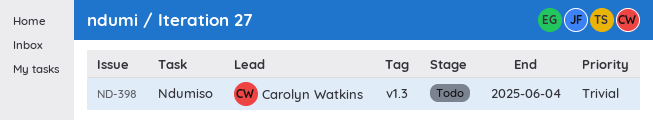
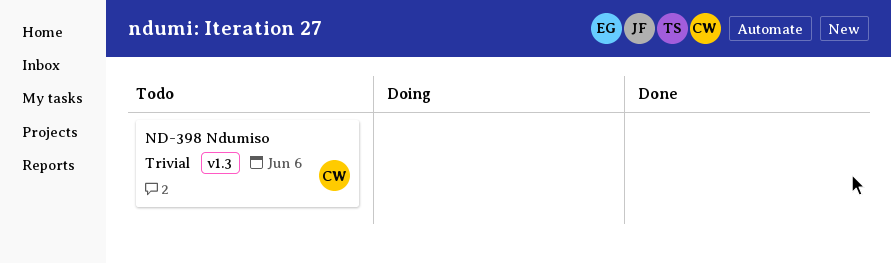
ND-398, due: Jun 4 -> Jun 6

